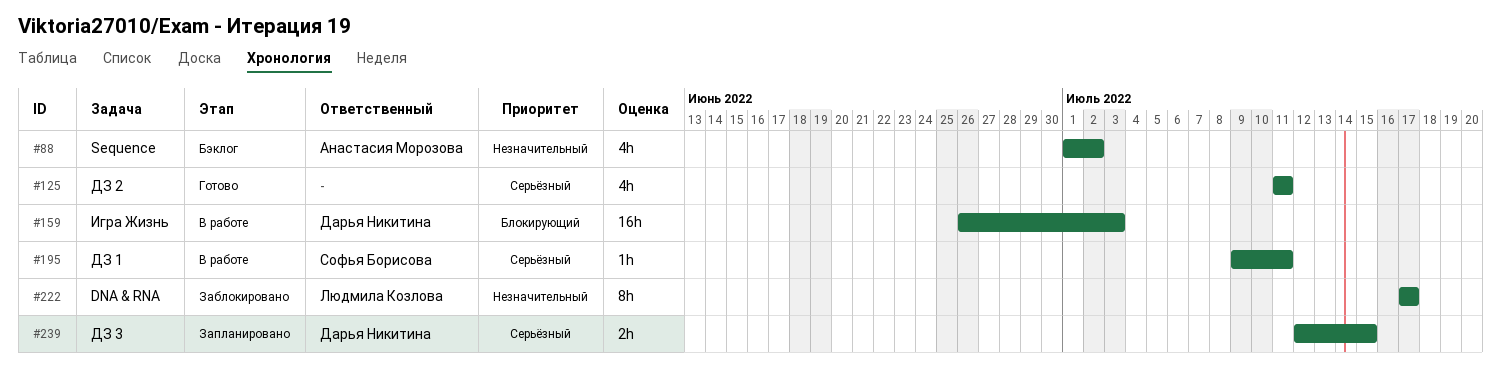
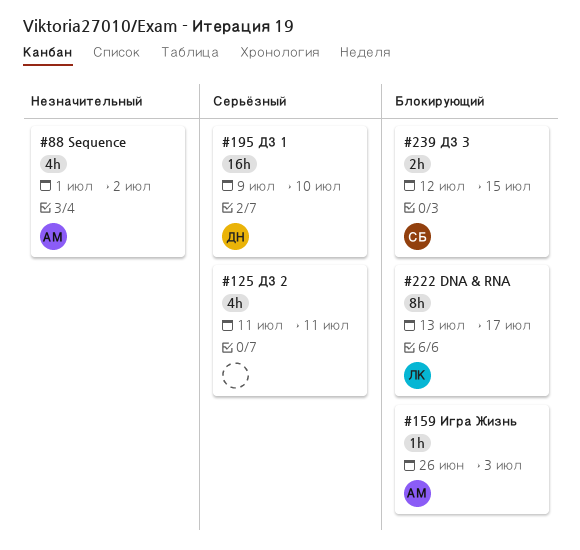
#159, owner: Дарья Никитина -> Анастасия Морозова
#159, estimate: 16h -> 1h
#195, owner: Софья Борисова -> Дарья Никитина
#195, estimate: 1h -> 16h
#195, due: Jul 11 -> Jul 10
#222, priority: Незначительный -> Блокирующий
#222, start: Jul 17 -> Jul 13
#239, owner: Дарья Никитина -> Софья Борисова
#239, priority: Серьёзный -> Блокирующий

